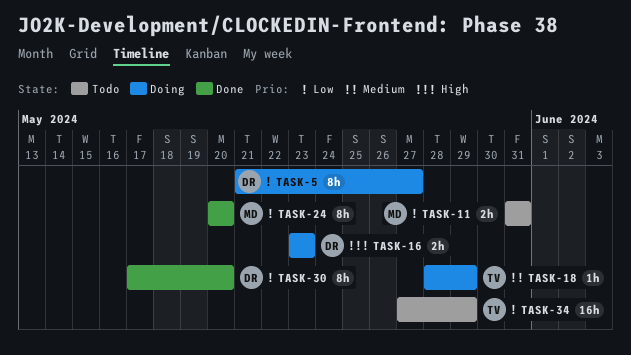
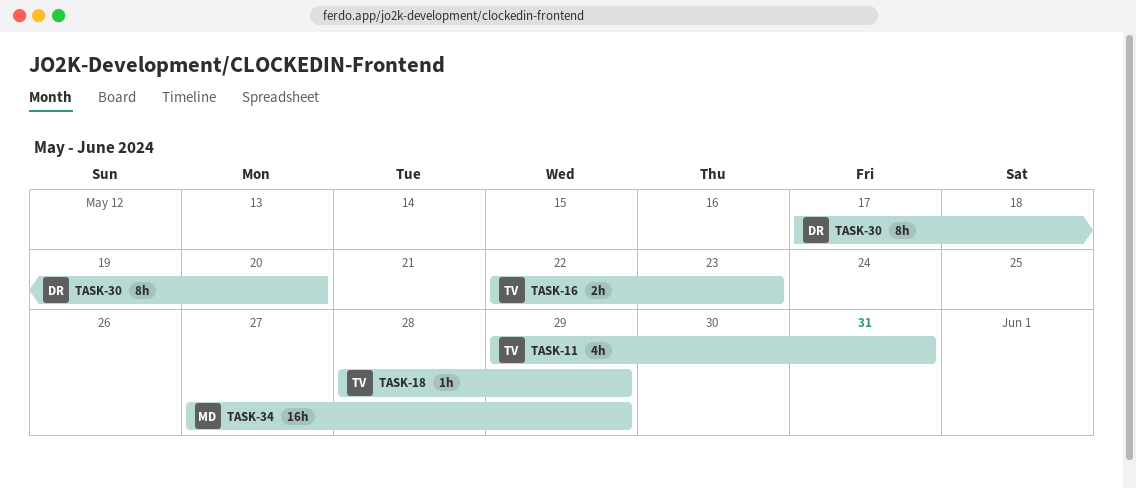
TASK-5: present -> none
TASK-11, owner: MD -> TV
TASK-11, estimate: 2h -> 4h
TASK-11, start: May 31 -> May 29
TASK-16, owner: DR -> TV
TASK-16, start: May 23 -> May 22
TASK-24: present -> none
TASK-34, owner: TV -> MD

